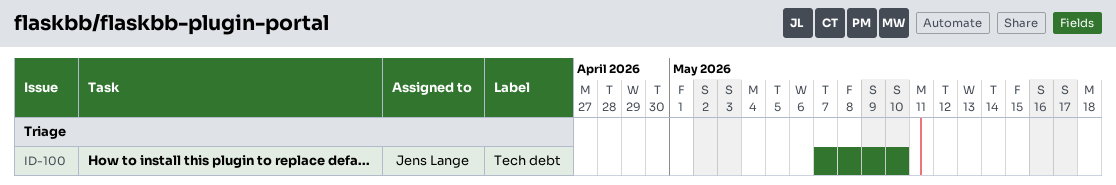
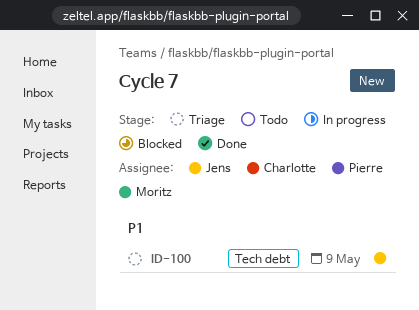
ID-100, due: May 10 -> May 9

